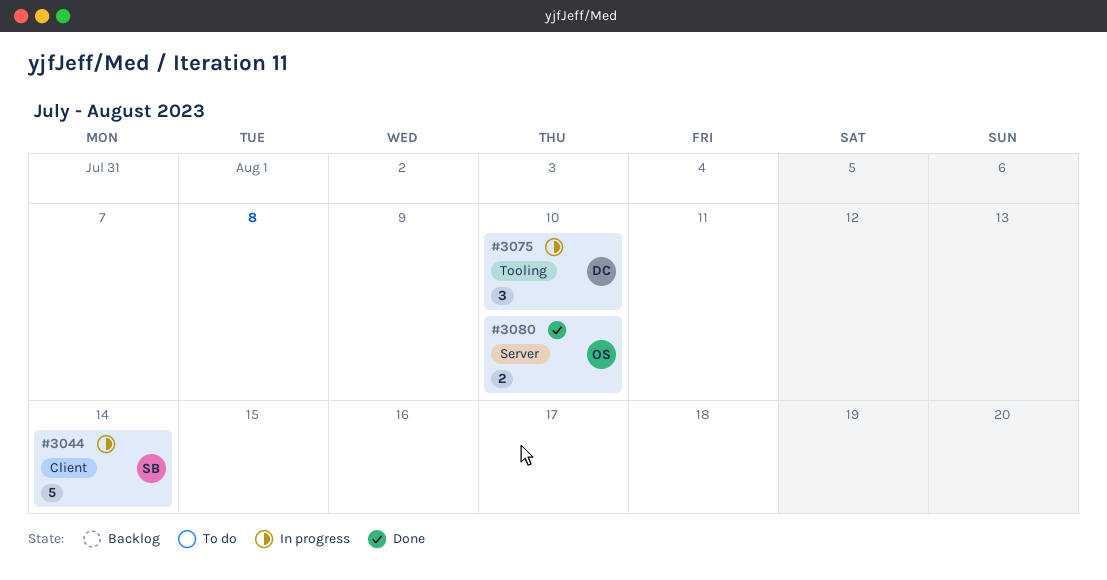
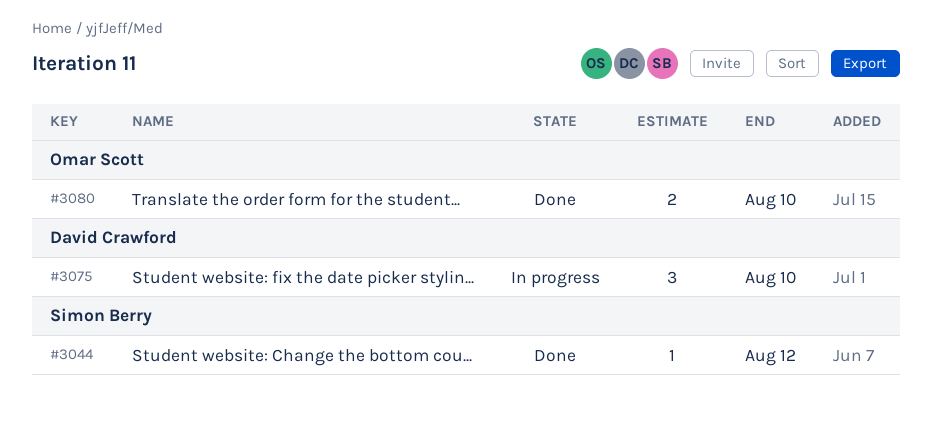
#3044, status: In progress -> Done
#3044, estimate: 5 -> 1
#3044, due: Aug 14 -> Aug 12

